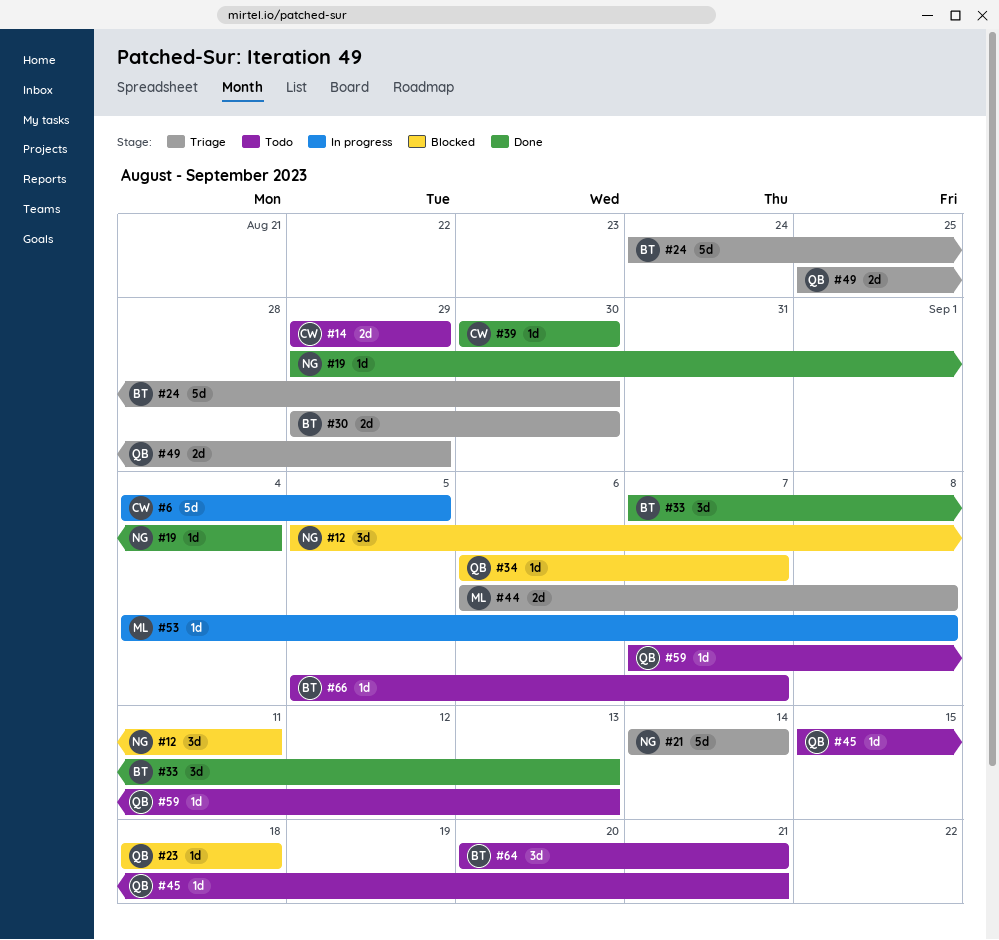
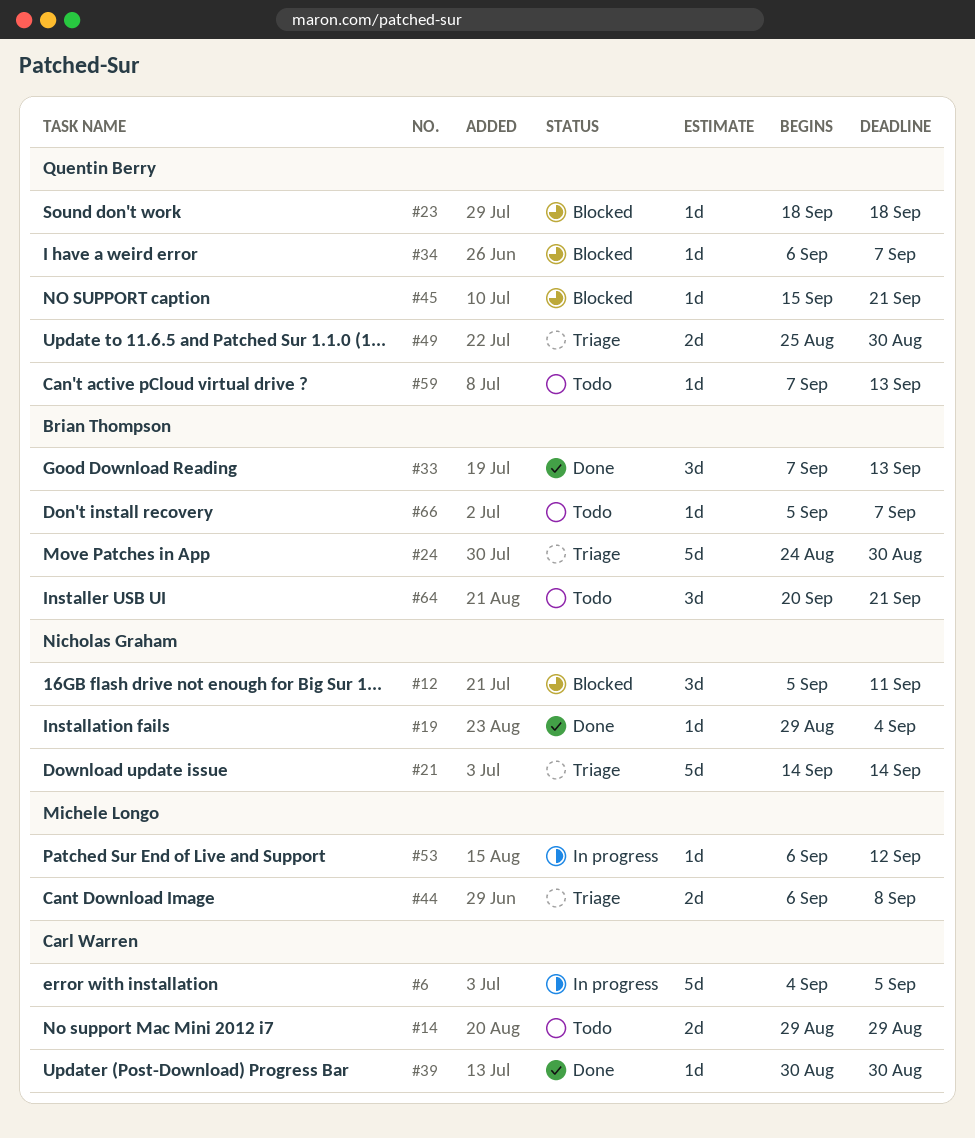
#30: present -> none
#45, status: Todo -> Blocked
#49, due: Aug 29 -> Aug 30
#53, start: Sep 4 -> Sep 6
#53, due: Sep 8 -> Sep 12

